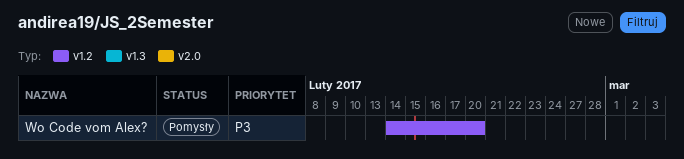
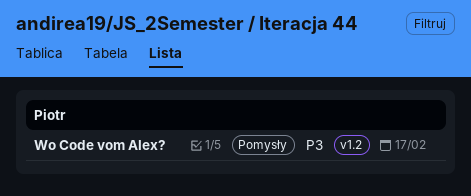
Wo Code vom Alex?, due: Feb 20 -> Feb 17

